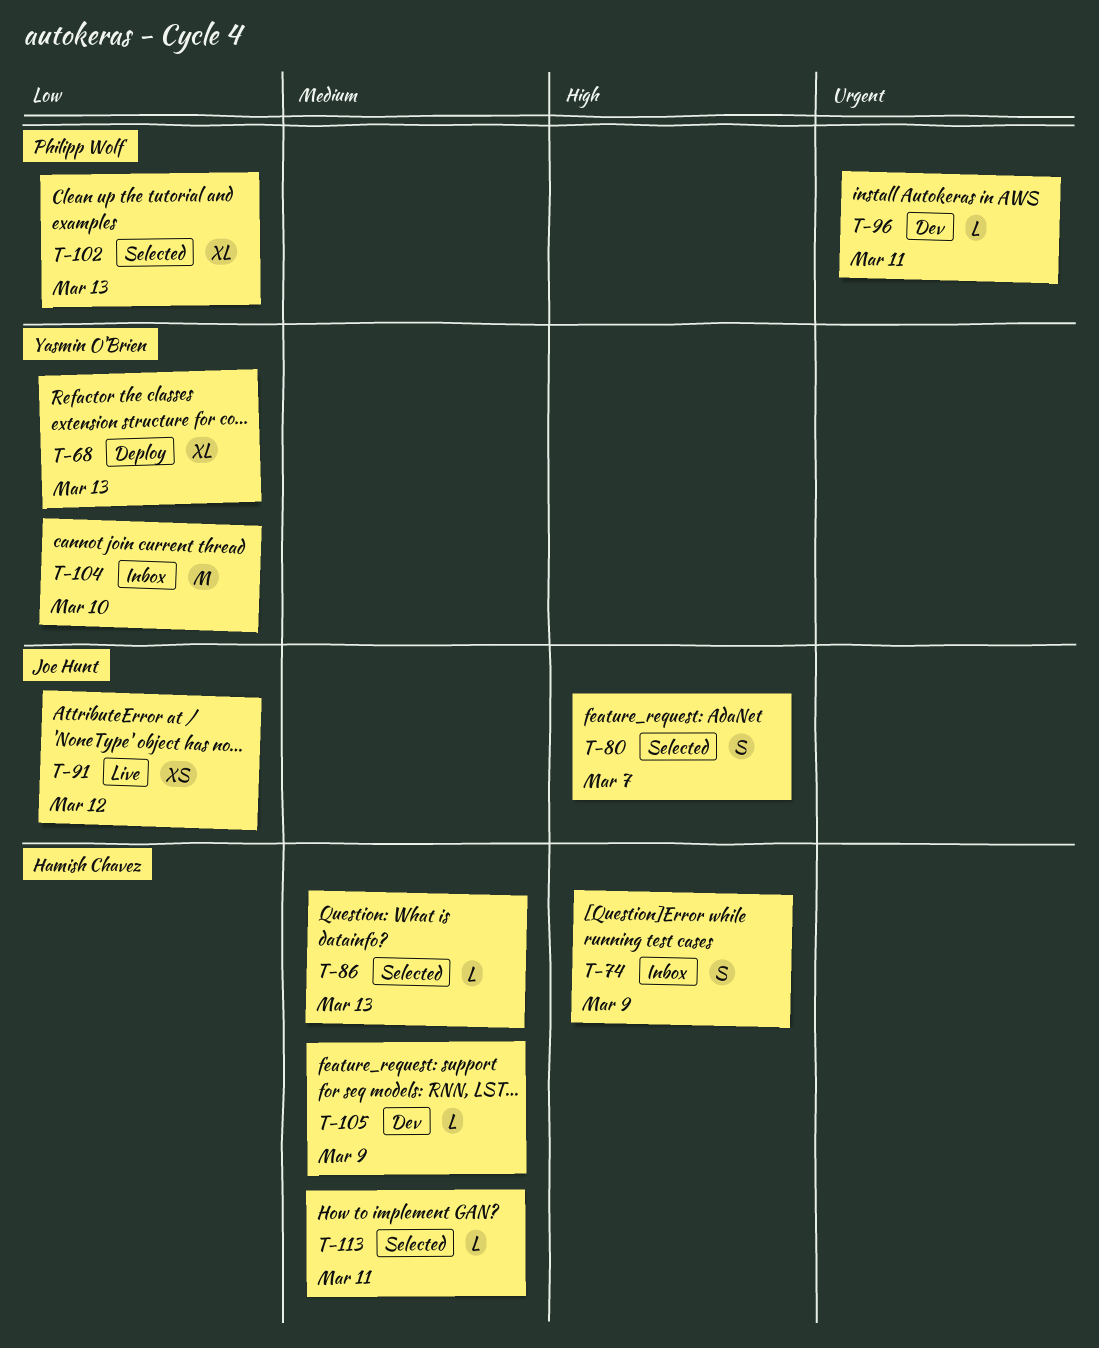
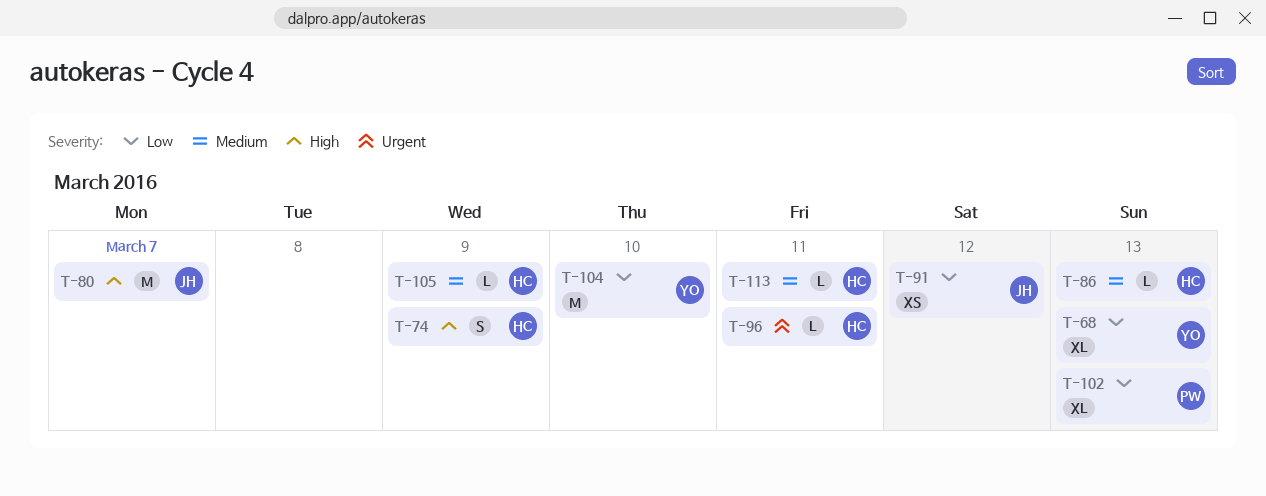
T-80, estimate: S -> M
T-96, owner: Philipp Wolf -> Hamish Chavez

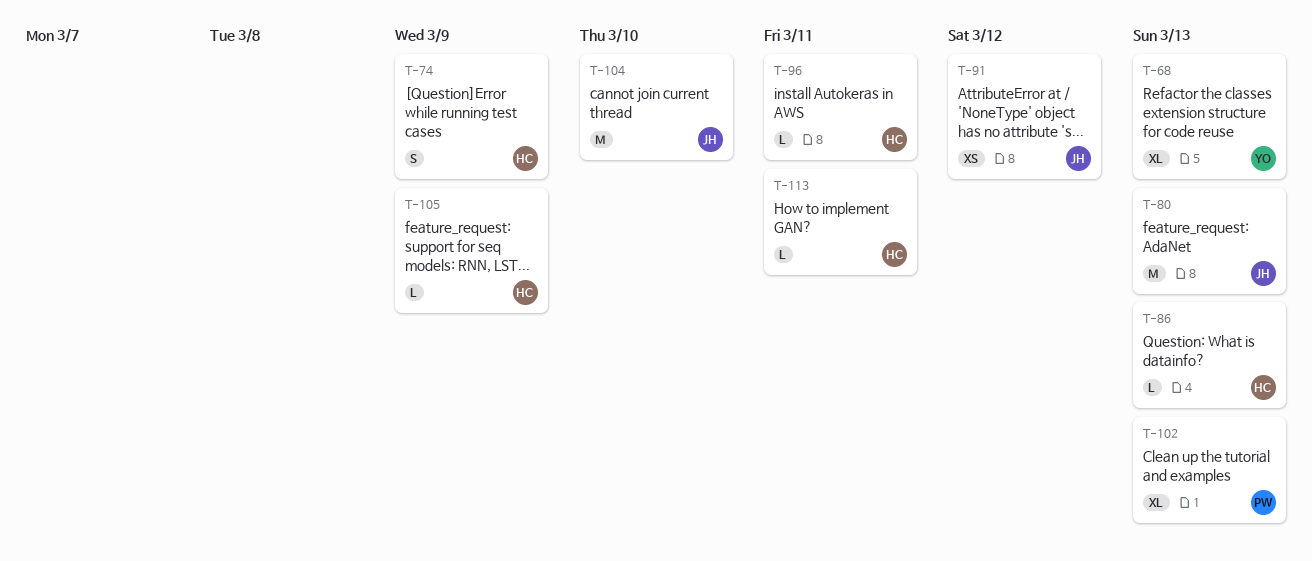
T-80, due: Mar 7 -> Mar 13
T-104, owner: YO -> JH

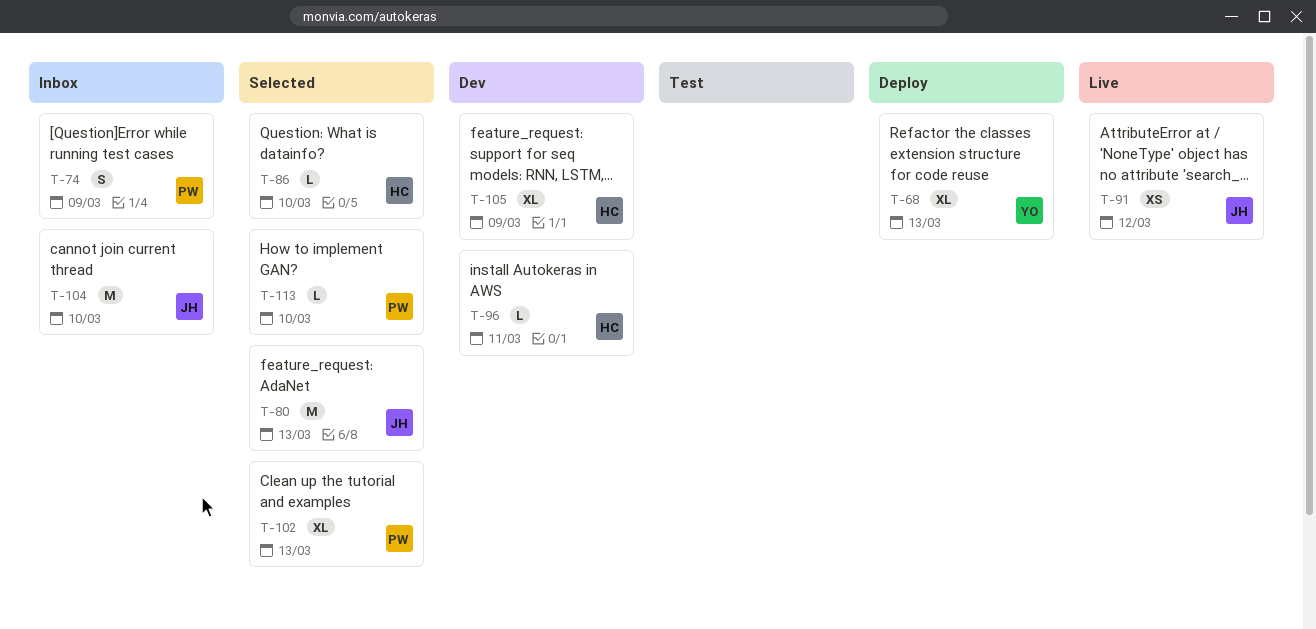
T-74, owner: HC -> PW
T-86, due: Mar 13 -> Mar 10
T-105, estimate: L -> XL
T-113, owner: HC -> PW
T-113, due: Mar 11 -> Mar 10

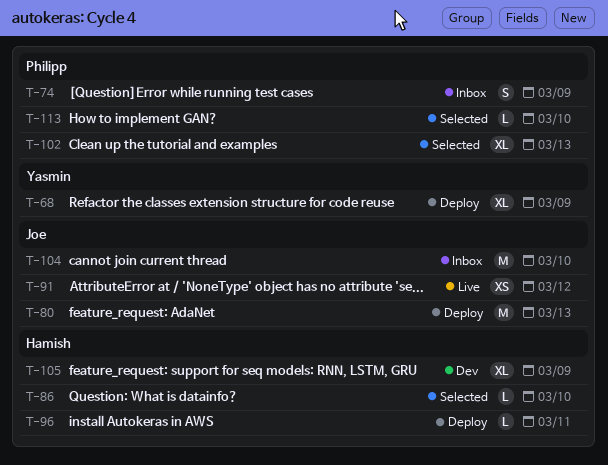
T-68, due: Mar 13 -> Mar 9
T-80, status: Selected -> Deploy
T-96, status: Dev -> Deploy

